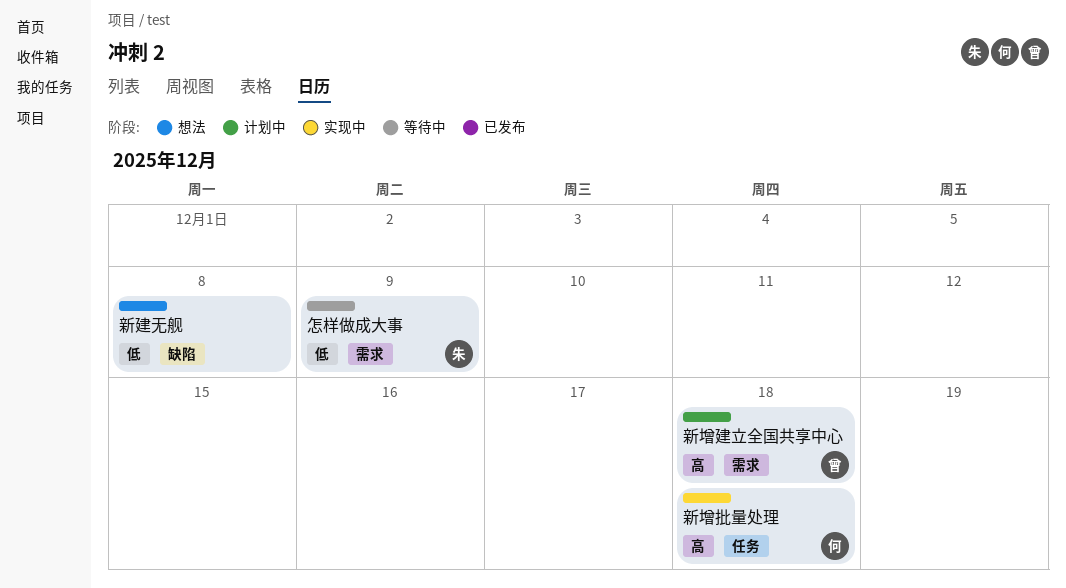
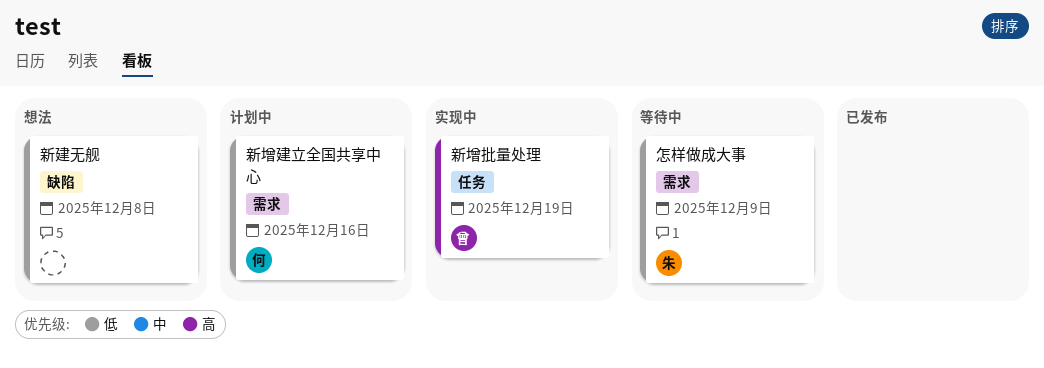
新增建立全国共享中心, owner: 曾 -> 何
新增建立全国共享中心, priority: 高 -> 低
新增建立全国共享中心, due: Dec 18 -> Dec 16
新增批量处理, owner: 何 -> 曾
新增批量处理, due: Dec 18 -> Dec 19

